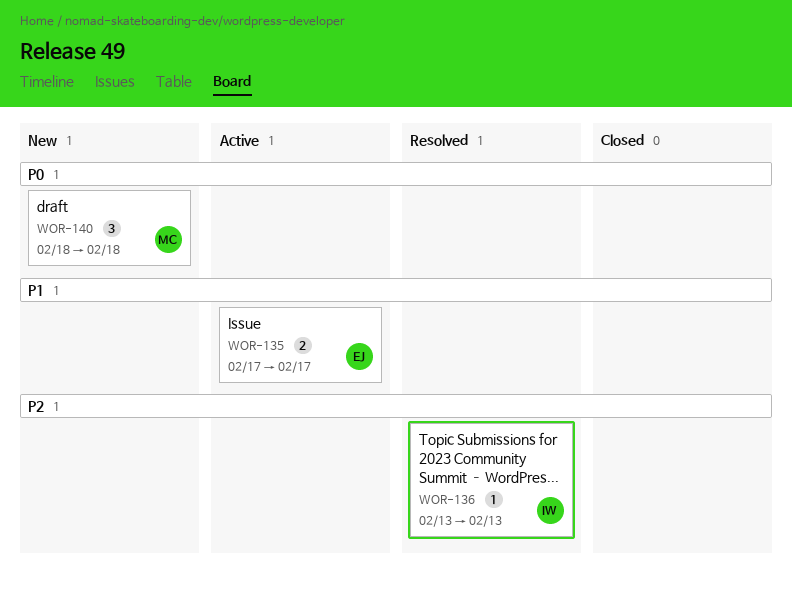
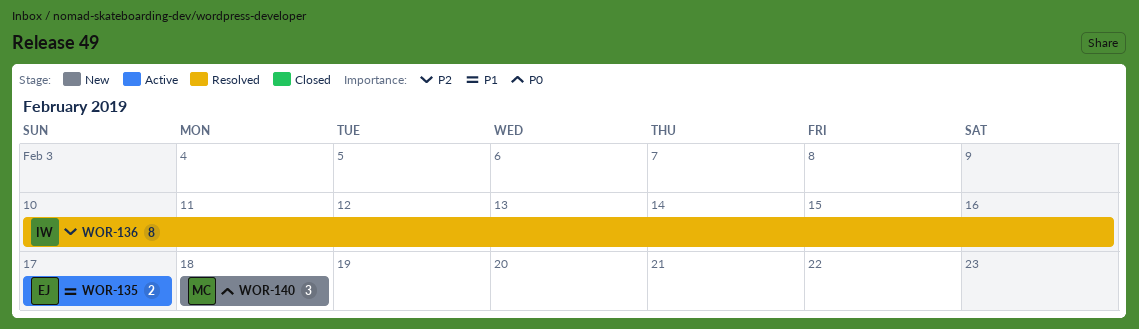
WOR-136, estimate: 1 -> 8
WOR-136, start: Feb 13 -> Feb 10
WOR-136, due: Feb 13 -> Feb 16

